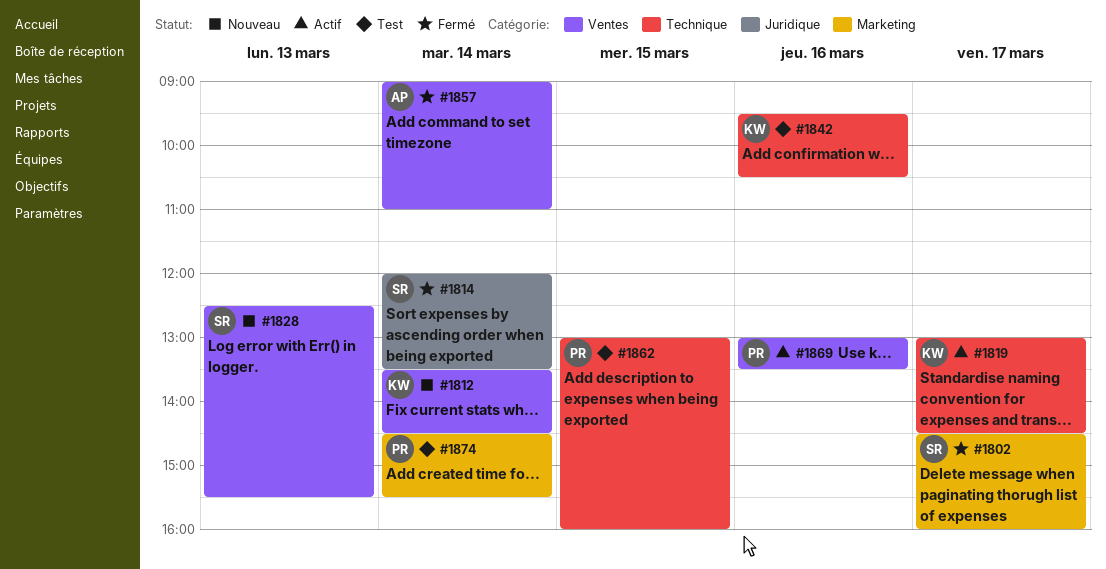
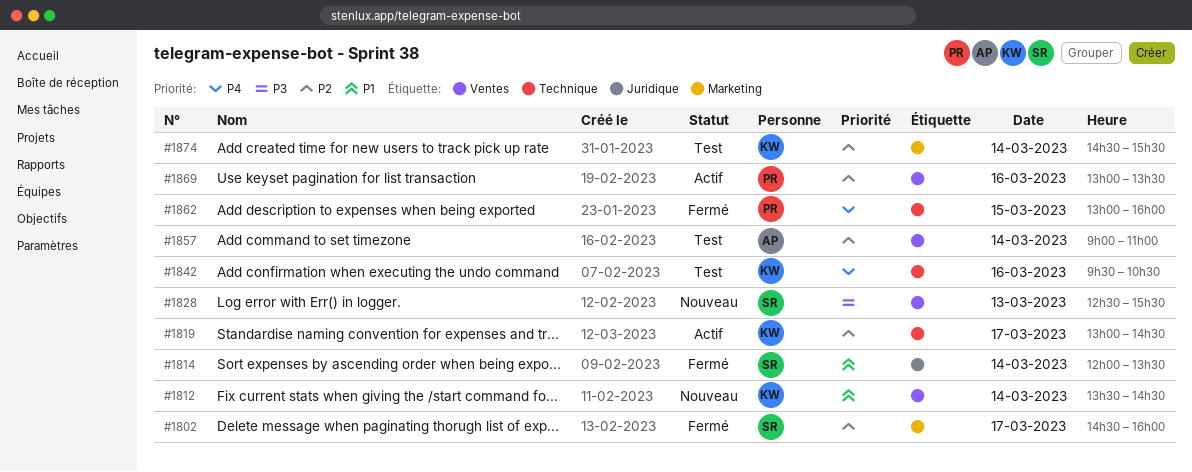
#1857, status: Fermé -> Test
#1862, status: Test -> Fermé
#1874, owner: PR -> KW

